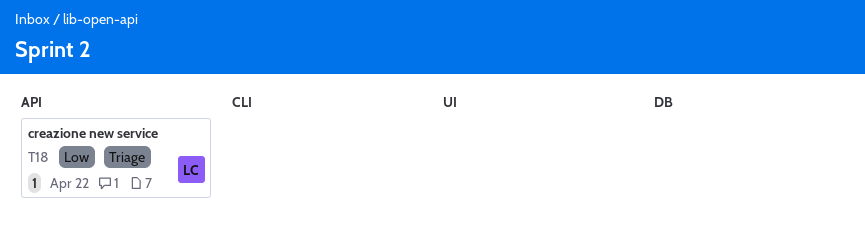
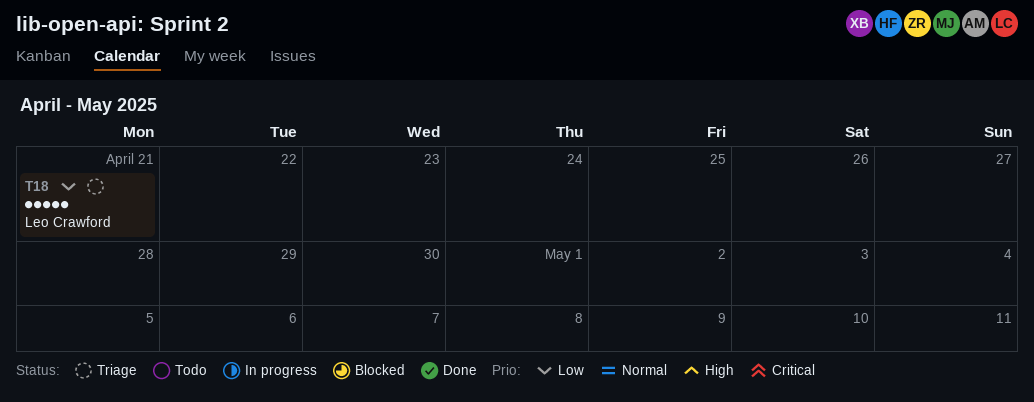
T18, estimate: 1 -> 5
T18, due: Apr 22 -> Apr 21

